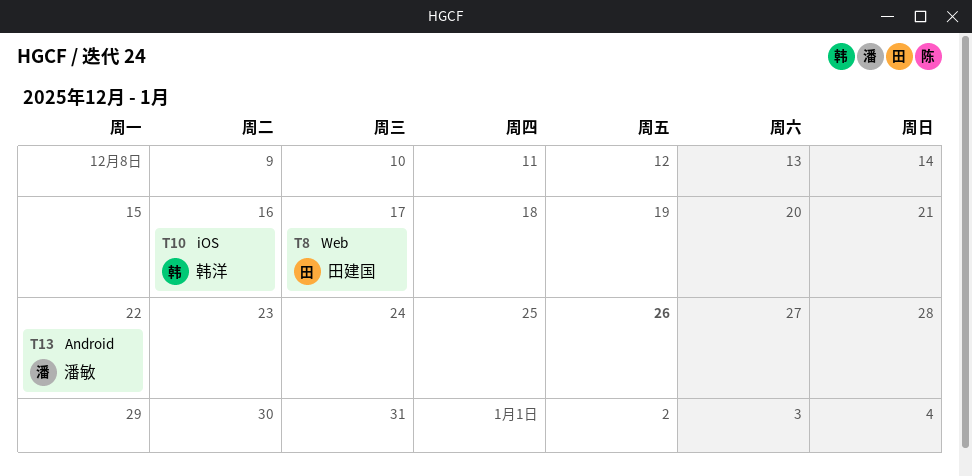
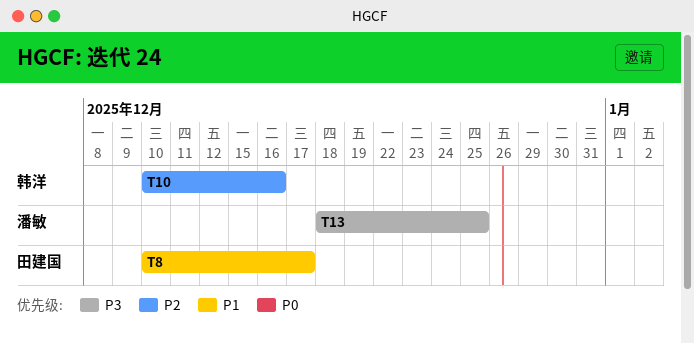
T13, due: Dec 22 -> Dec 25

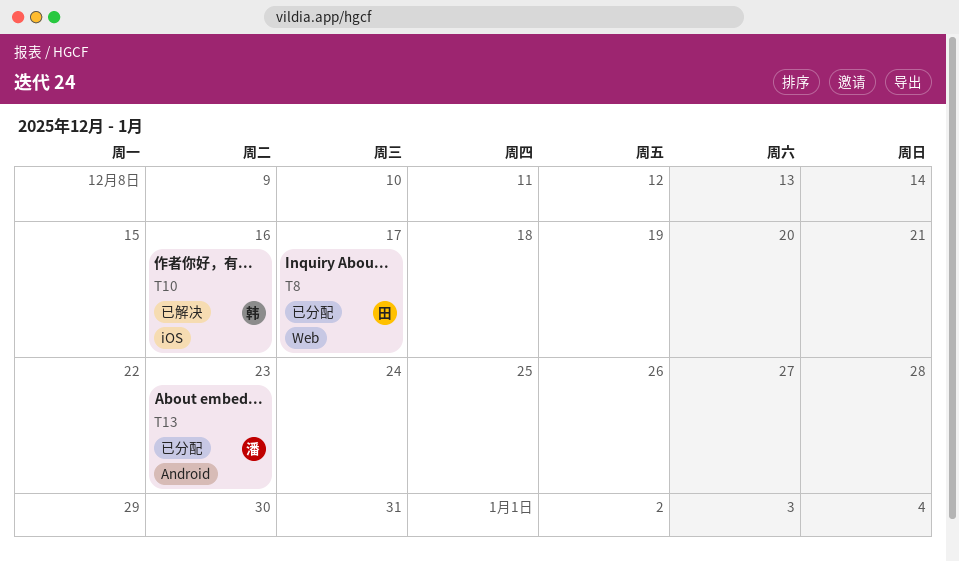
T13, due: Dec 25 -> Dec 23

